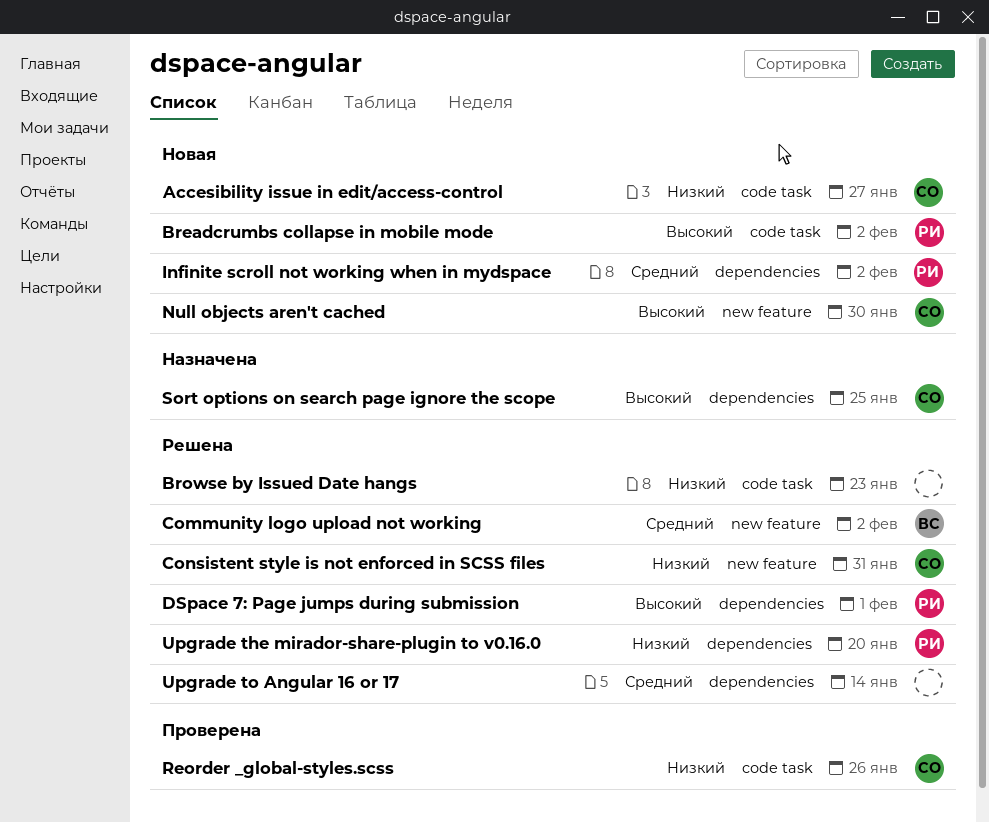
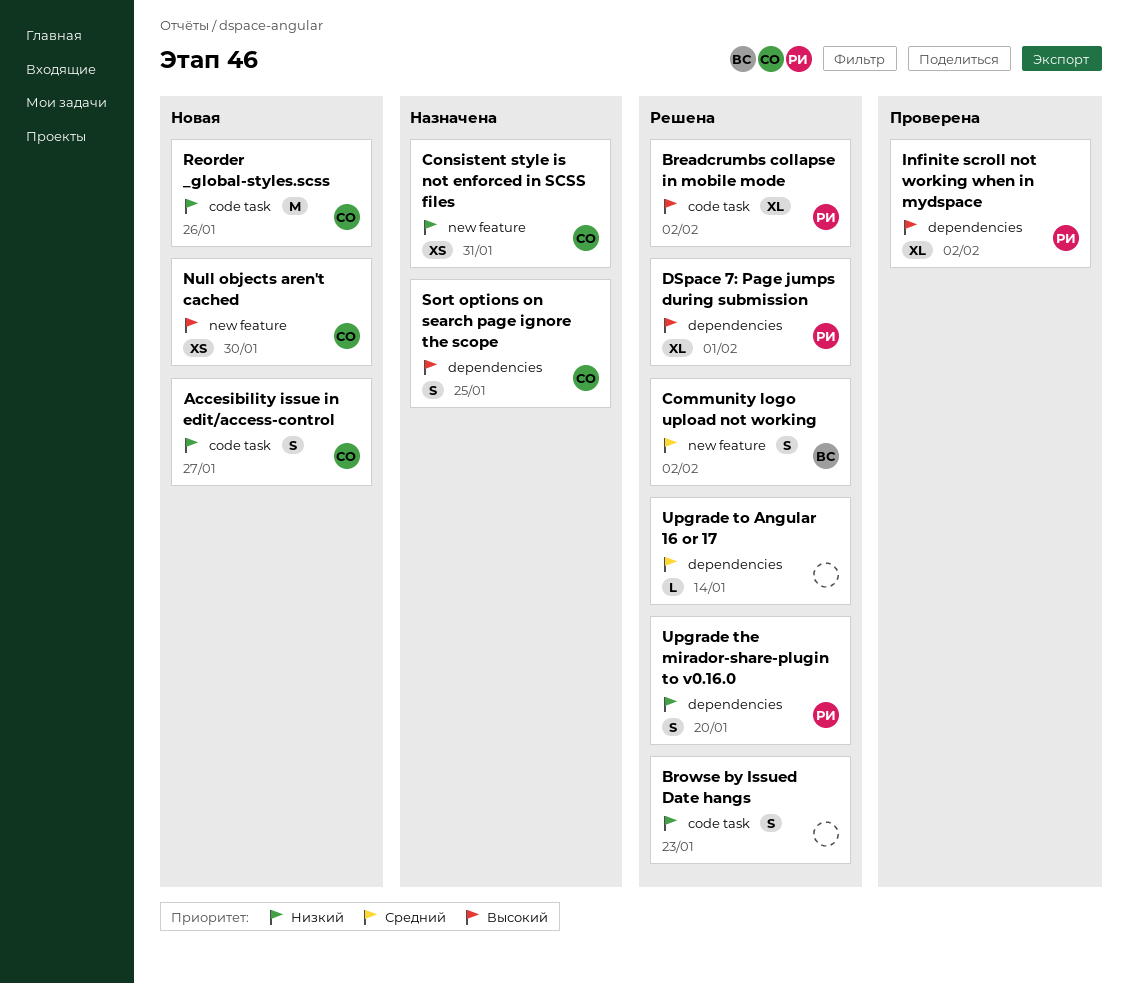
Breadcrumbs collapse in mobile mode, status: Новая -> Решена
Consistent style is not enforced in SCSS files, status: Решена -> Назначена
Infinite scroll not working when in mydspace, status: Новая -> Проверена
Infinite scroll not working when in mydspace, priority: Средний -> Высокий
Reorder _global-styles.scss, status: Проверена -> Новая

